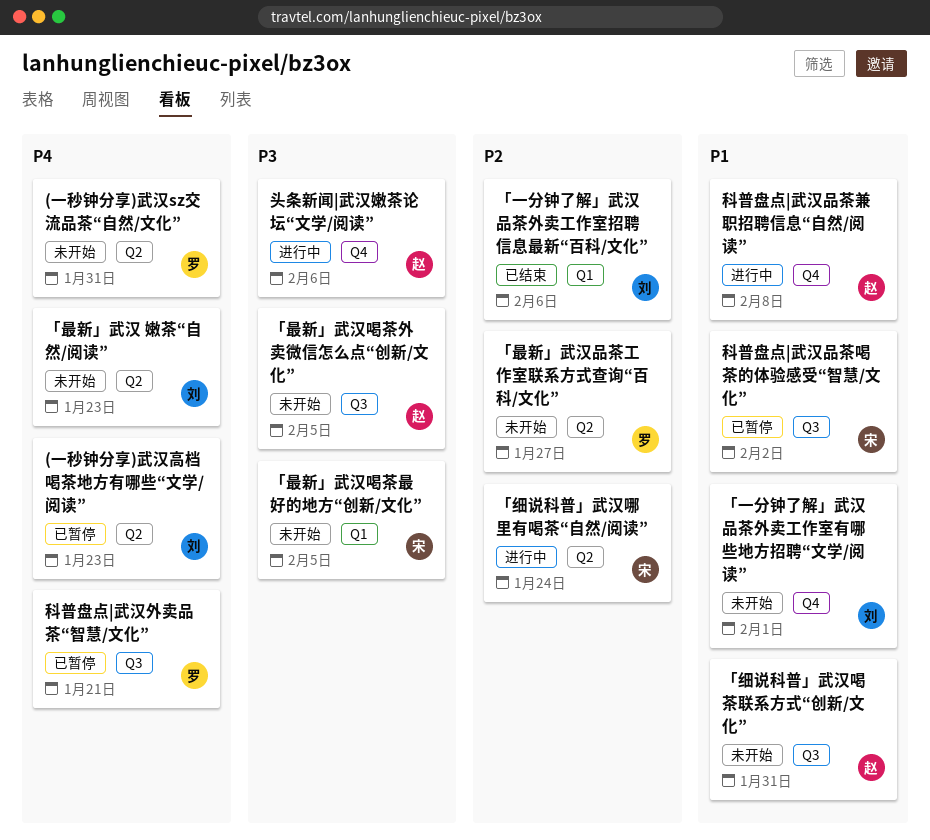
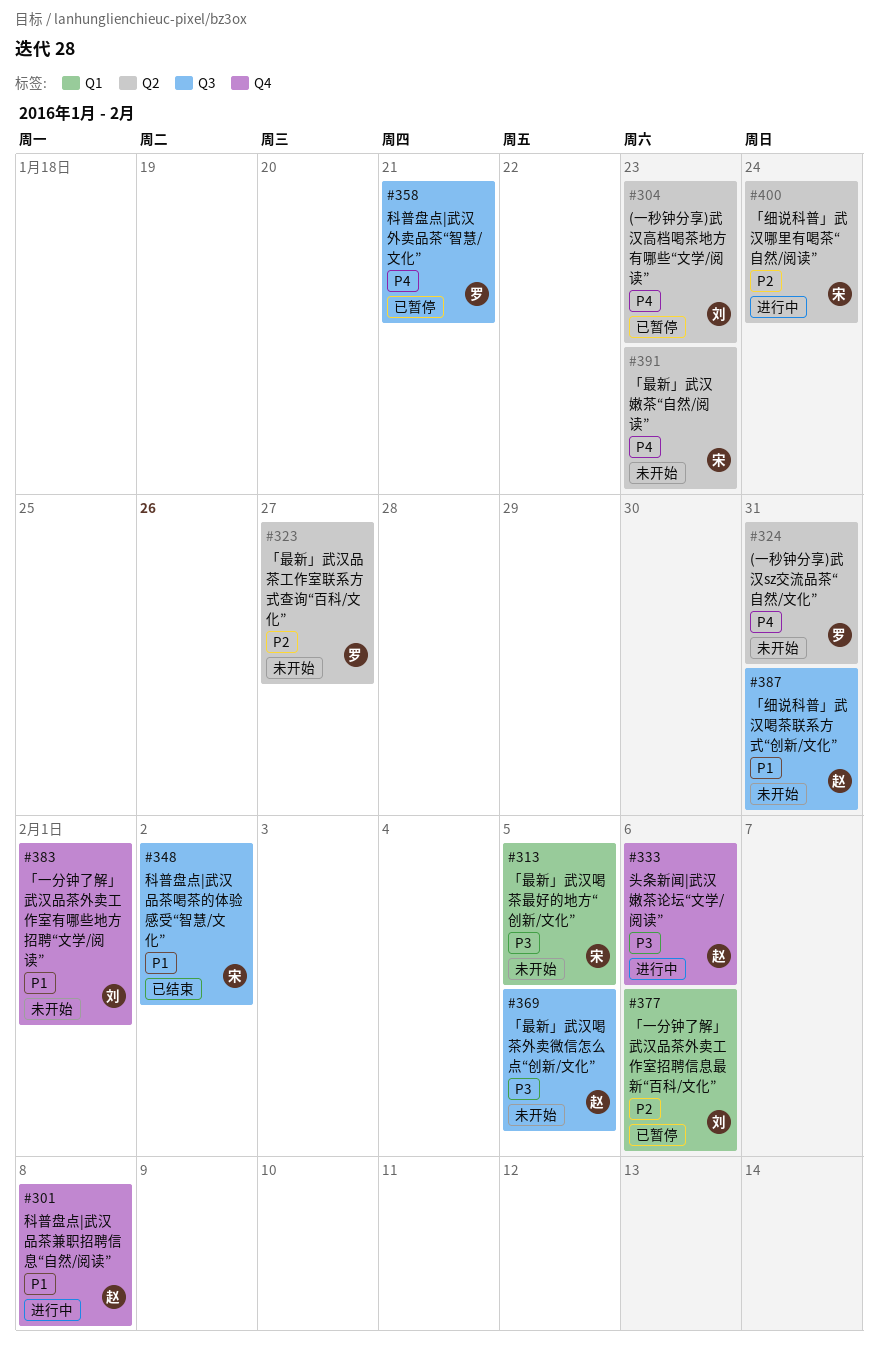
「一分钟了解」武汉品茶外卖工作室招聘信息最新“百科/文化”, status: 已结束 -> 已暂停
「最新」武汉 嫩茶“自然/阅读”, owner: 刘 -> 宋
科普盘点|武汉品茶喝茶的体验感受“智慧/文化”, status: 已暂停 -> 已结束

